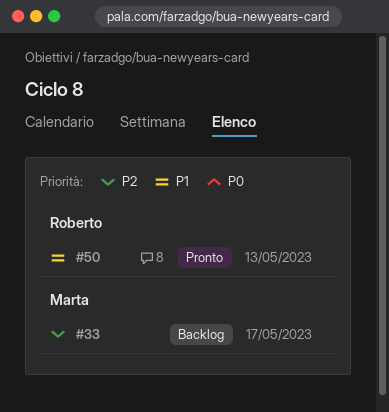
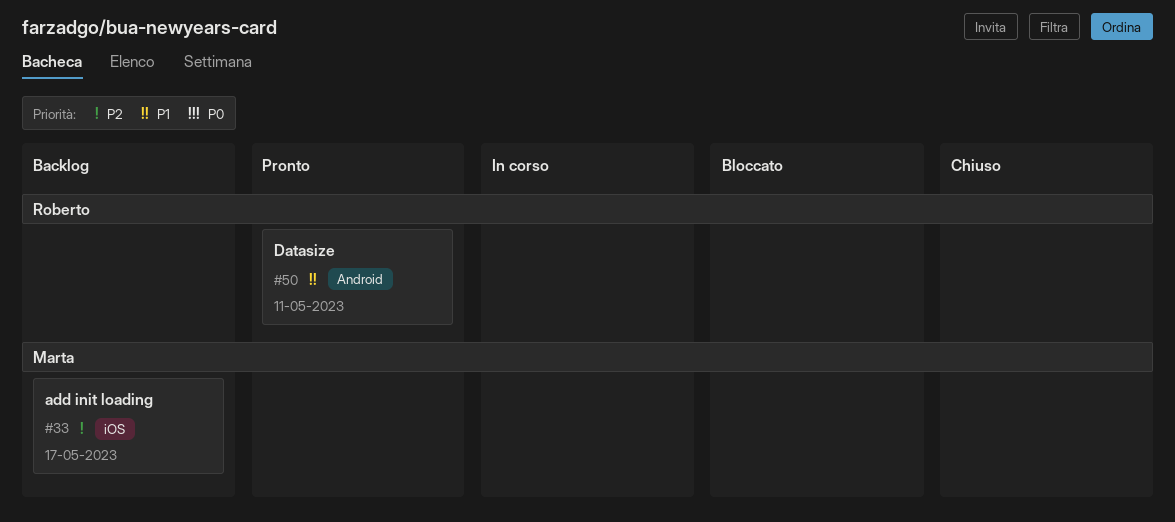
#50, due: May 13 -> May 11

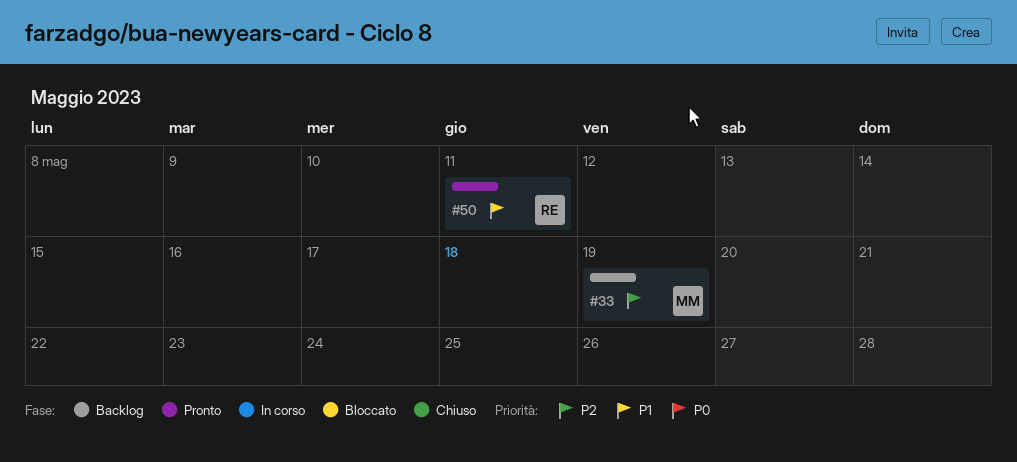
#33, due: May 17 -> May 19

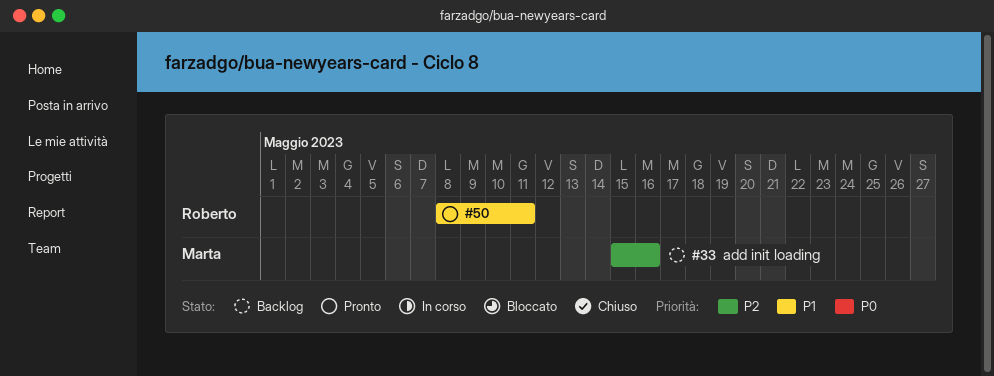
#33, due: May 19 -> May 16

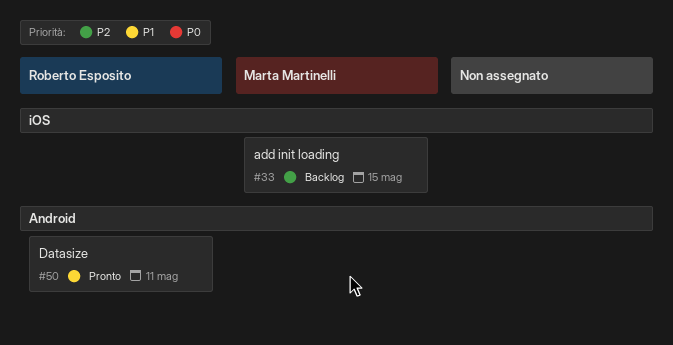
#33, due: May 16 -> May 15

